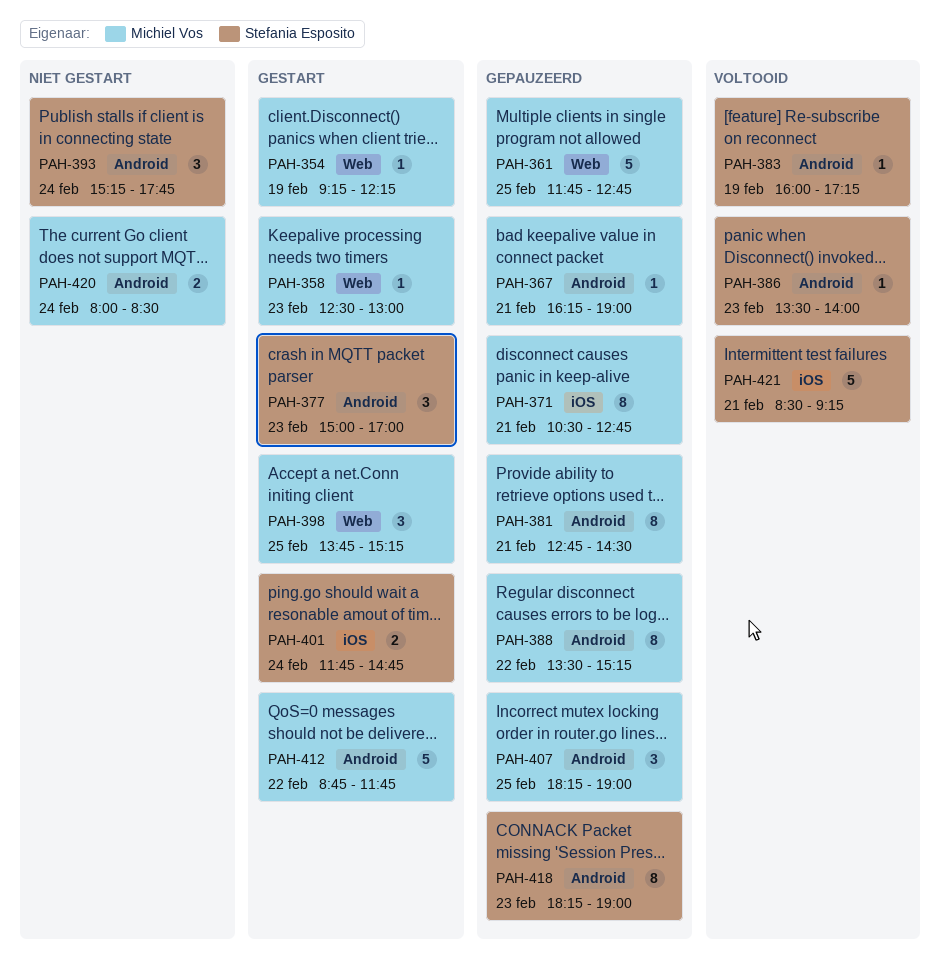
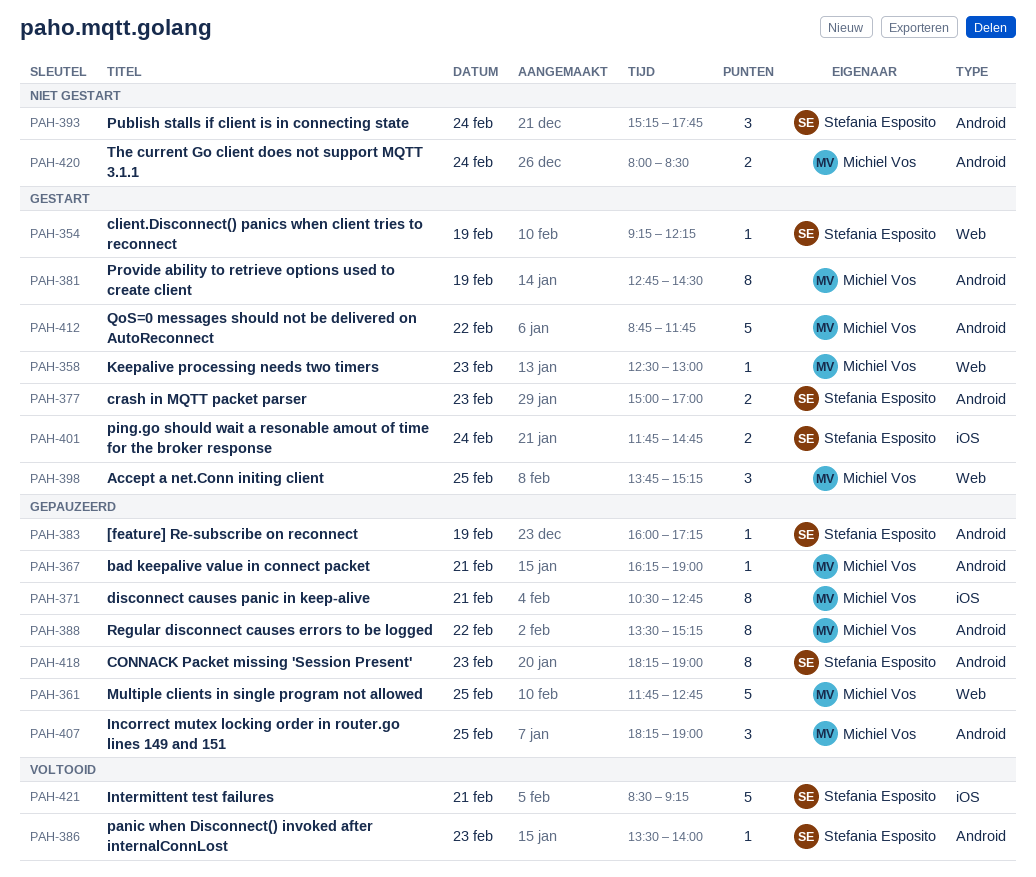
PAH-354, owner: Michiel Vos -> Stefania Esposito
PAH-377, estimate: 3 -> 2
PAH-381, status: Gepauzeerd -> Gestart
PAH-381, day: Feb 21 -> Feb 19
PAH-383, status: Voltooid -> Gepauzeerd

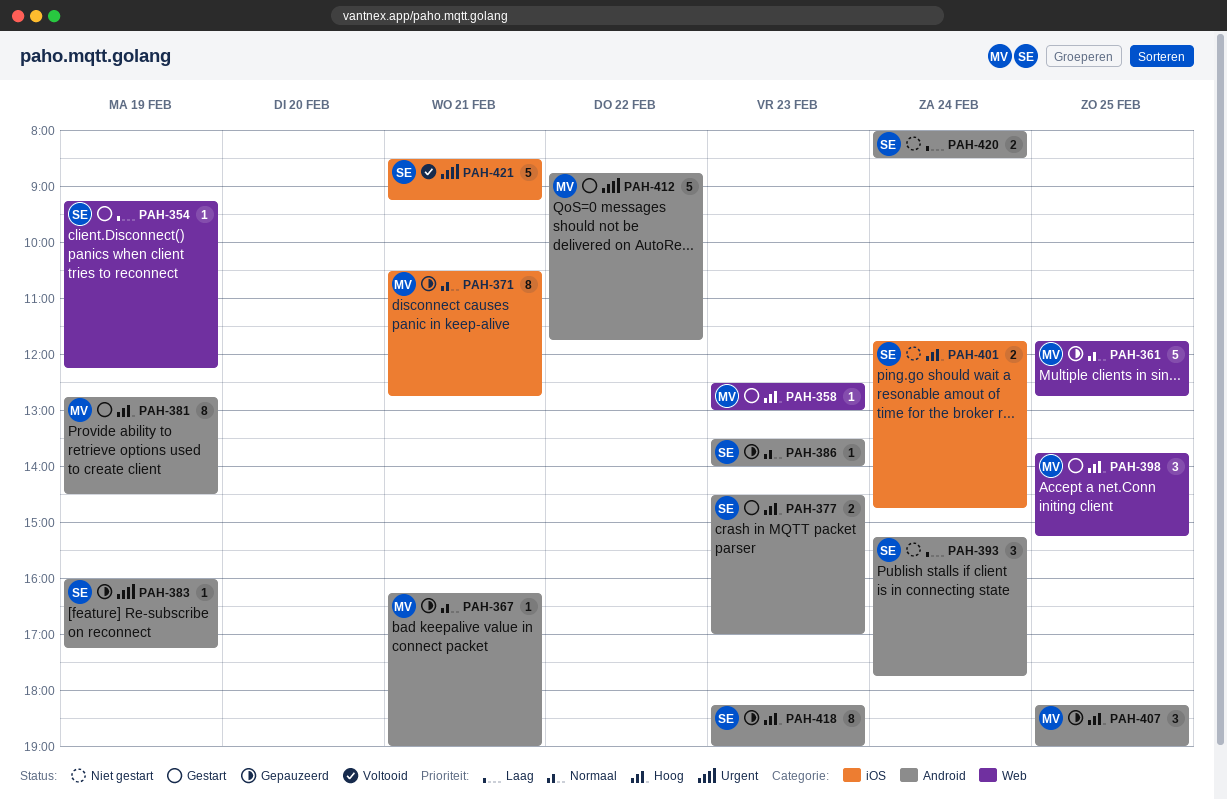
PAH-377, begins: 15:00 -> 14:30
PAH-386, status: Voltooid -> Gepauzeerd
PAH-388: present -> none
PAH-401, status: Gestart -> Niet gestart
PAH-420, owner: Michiel Vos -> Stefania Esposito

